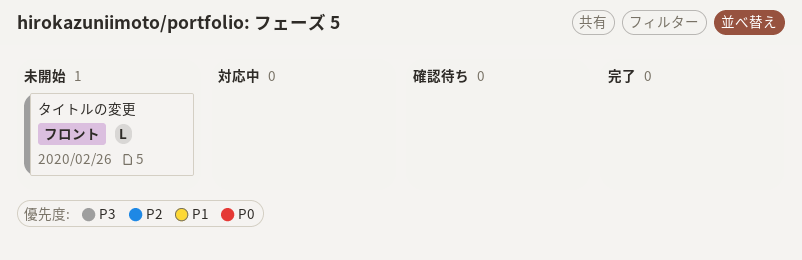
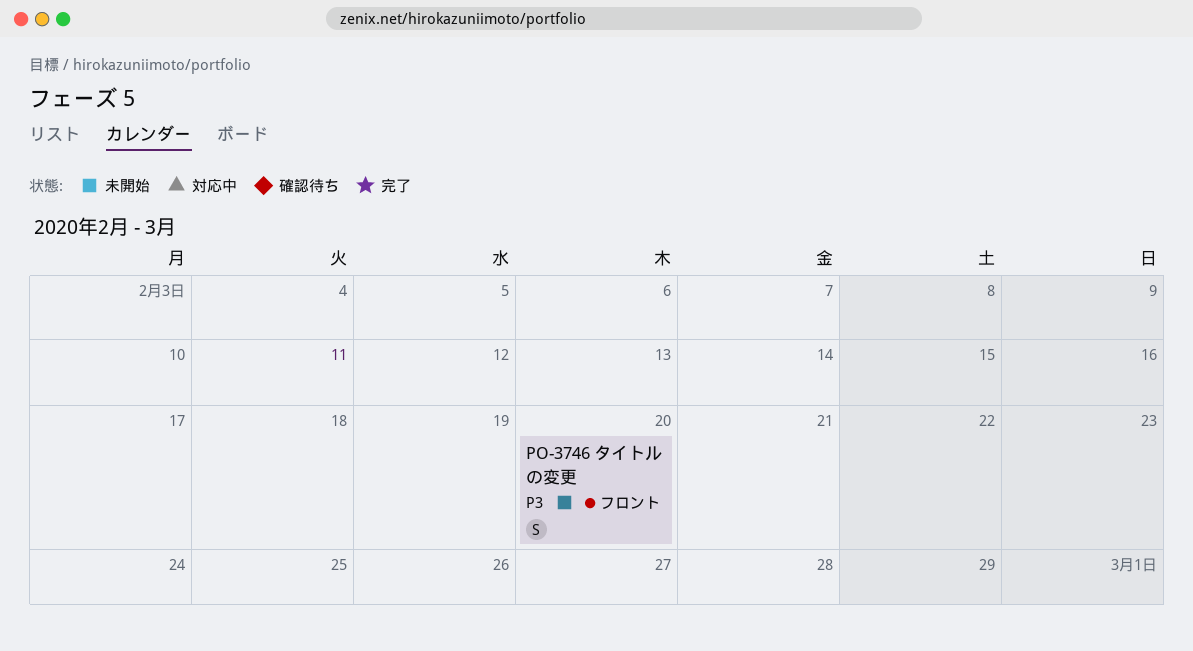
タイトルの変更, estimate: L -> S
タイトルの変更, due: Feb 26 -> Feb 20

